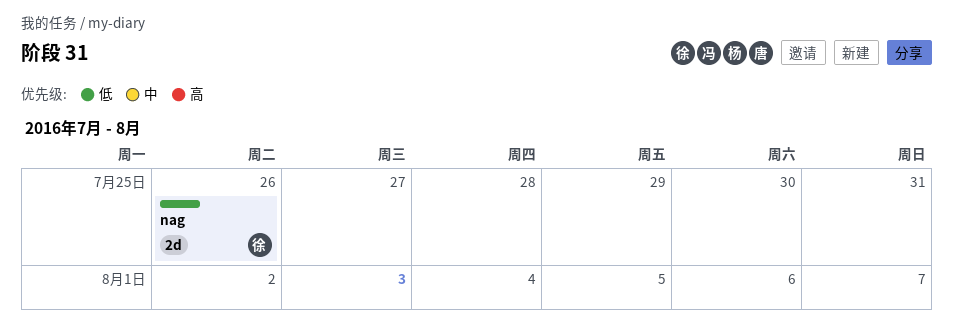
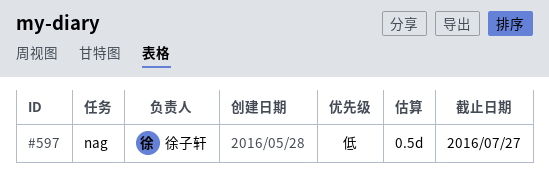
nag, estimate: 2d -> 0.5d
nag, due: Jul 26 -> Jul 27

